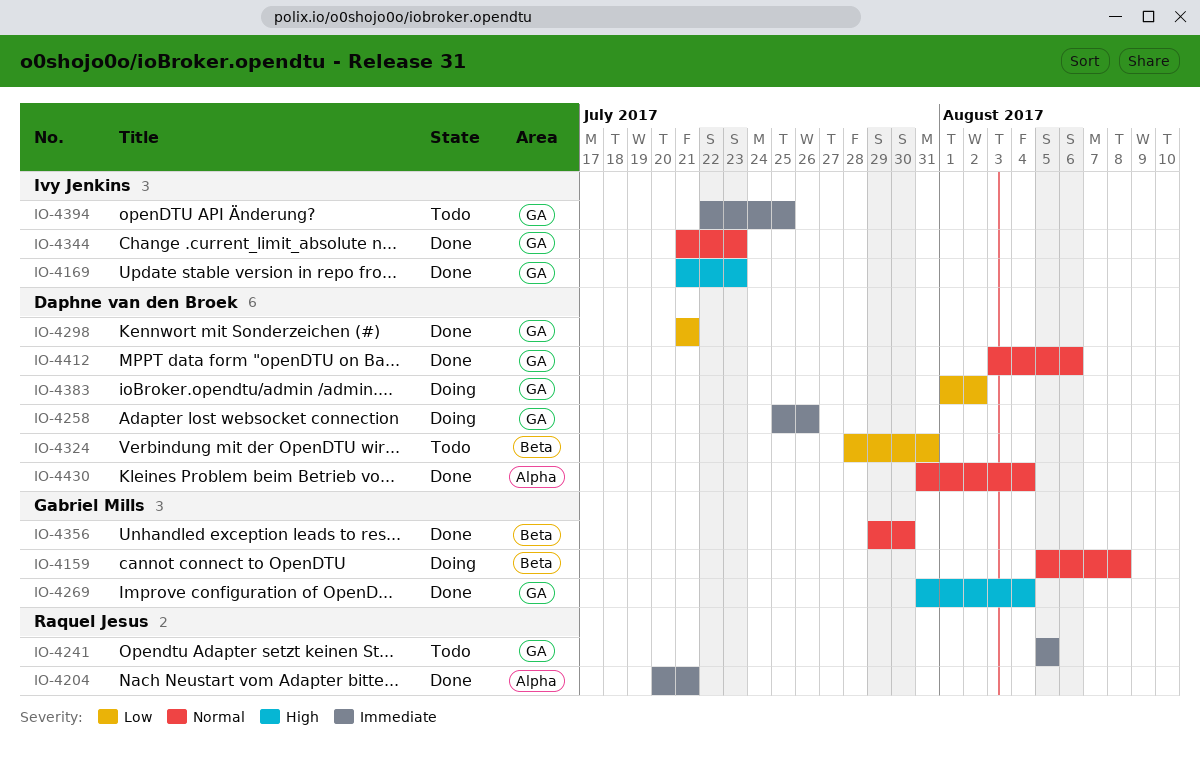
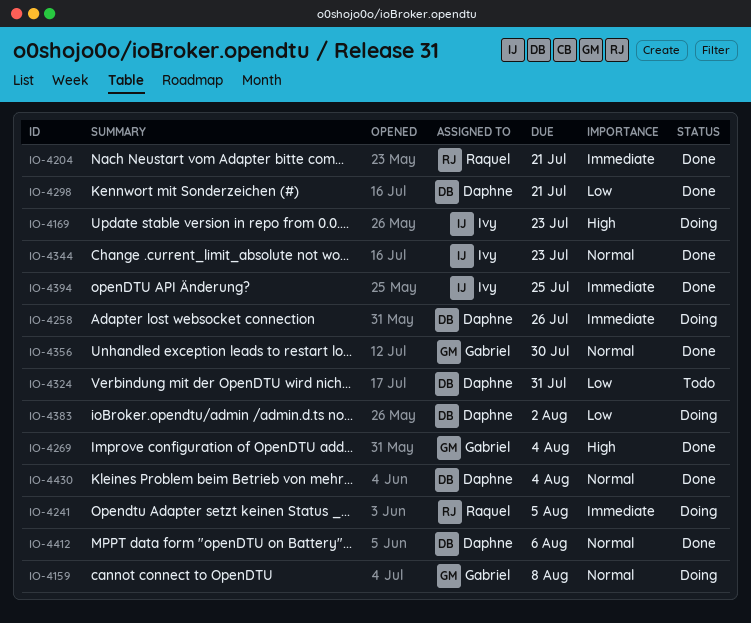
IO-4169, status: Done -> Doing
IO-4241, status: Todo -> Doing
IO-4394, status: Todo -> Done

